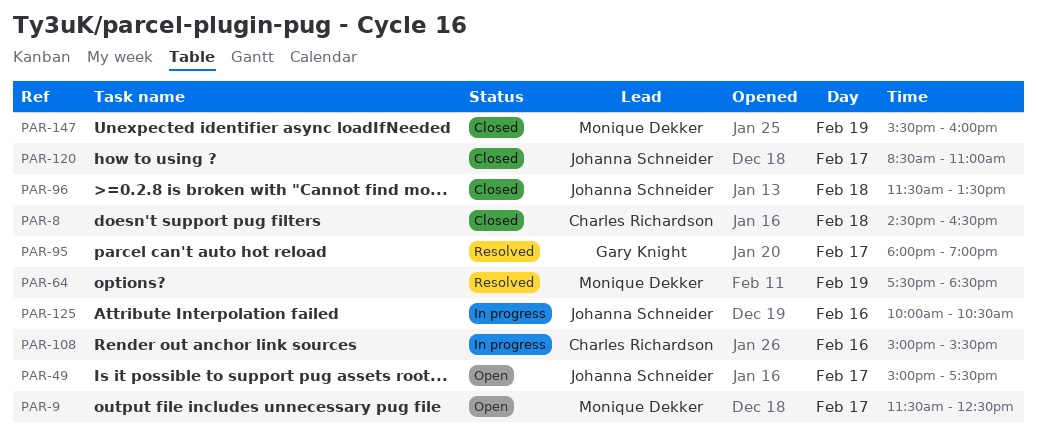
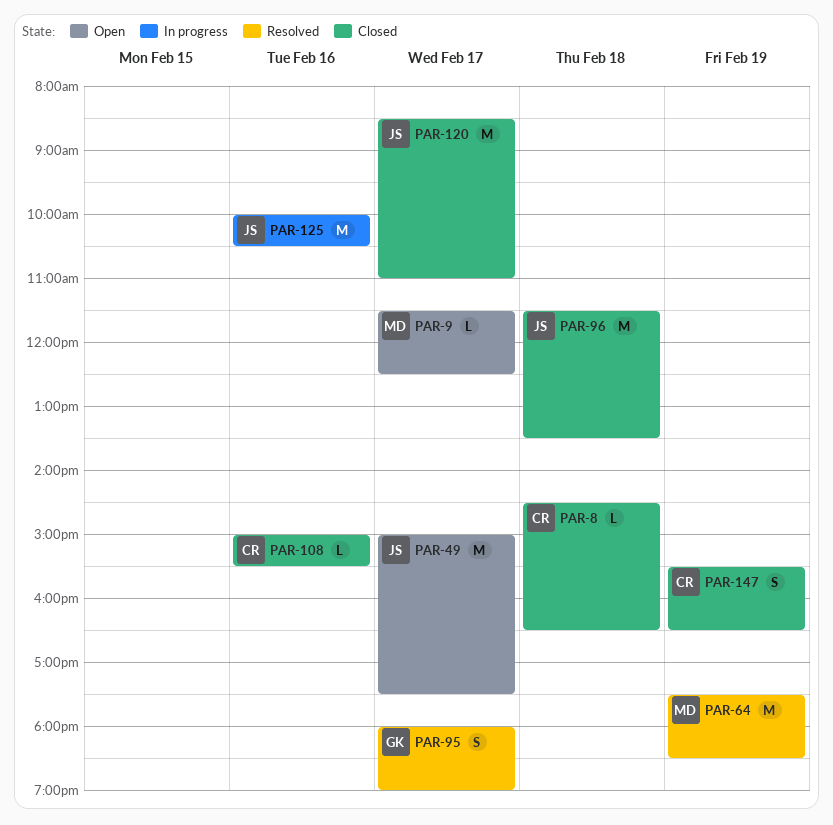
PAR-108, status: In progress -> Closed
PAR-147, owner: Monique Dekker -> Charles Richardson
PAR-147, ends: 16:00 -> 16:30

